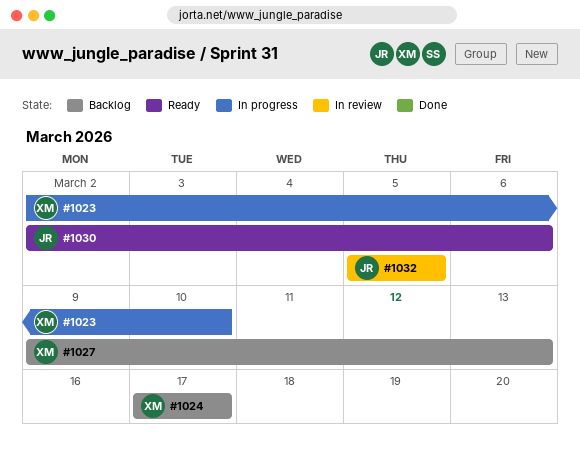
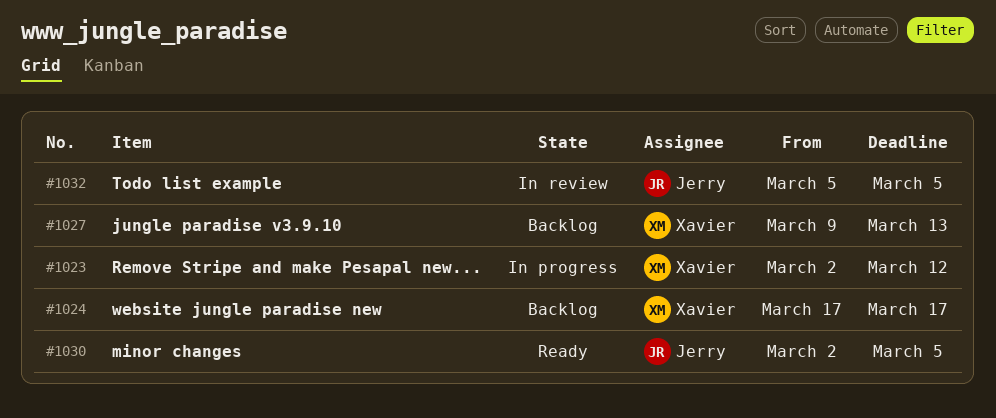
#1023, due: Mar 10 -> Mar 12
#1030, due: Mar 6 -> Mar 5

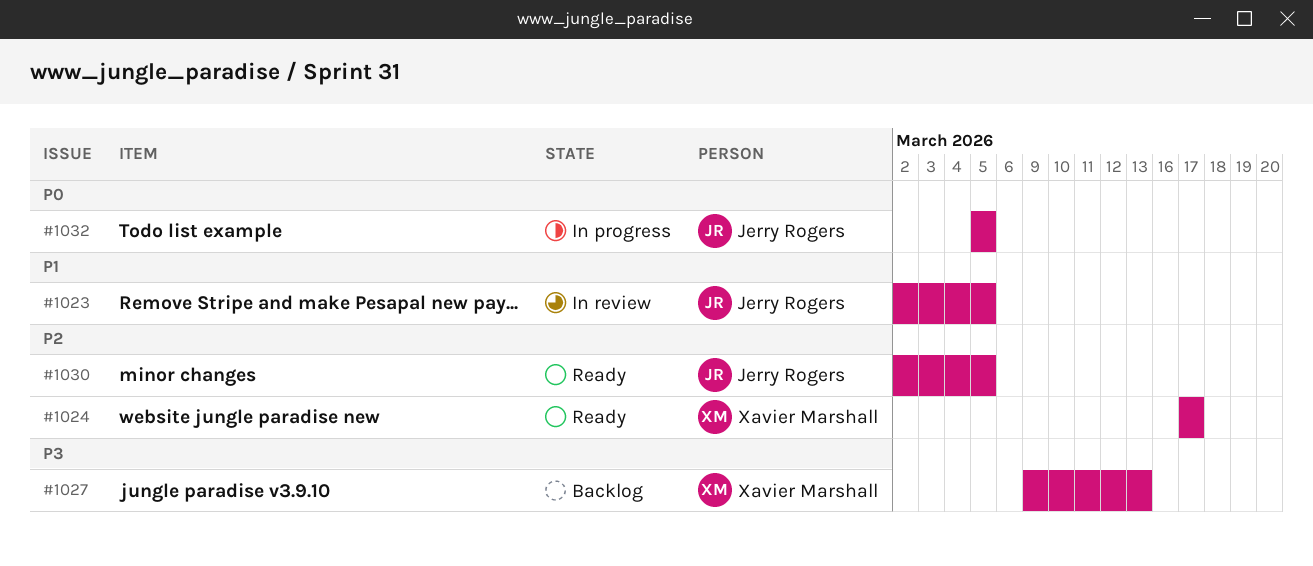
#1023, status: In progress -> In review
#1023, owner: Xavier Marshall -> Jerry Rogers
#1023, due: Mar 12 -> Mar 5
#1024, status: Backlog -> Ready
#1032, status: In review -> In progress

